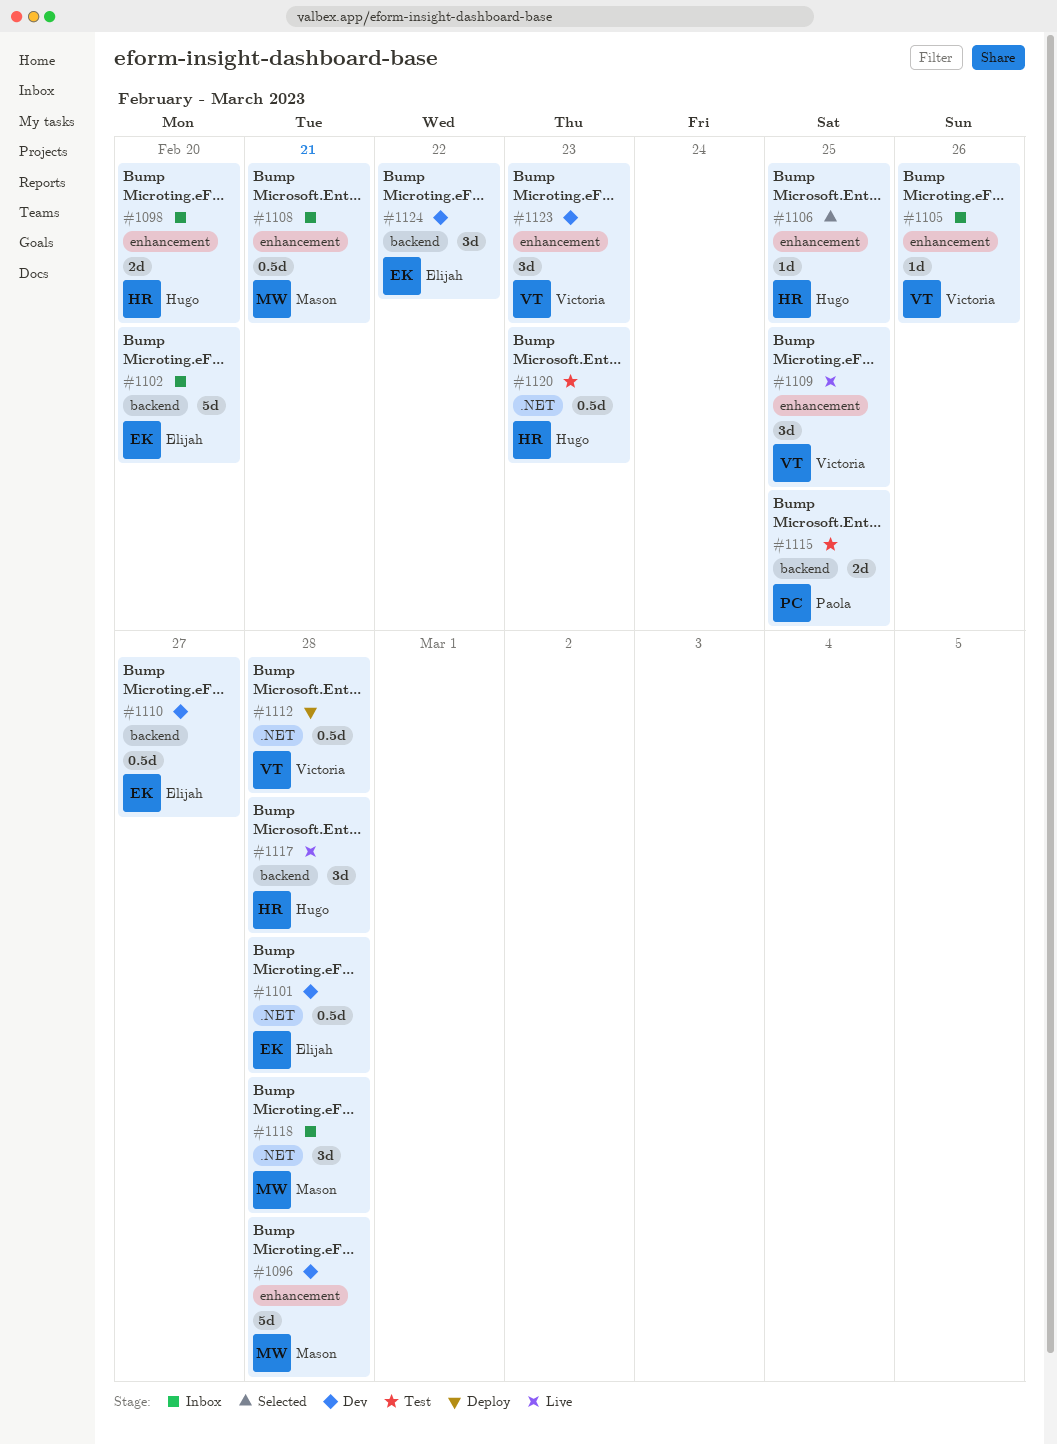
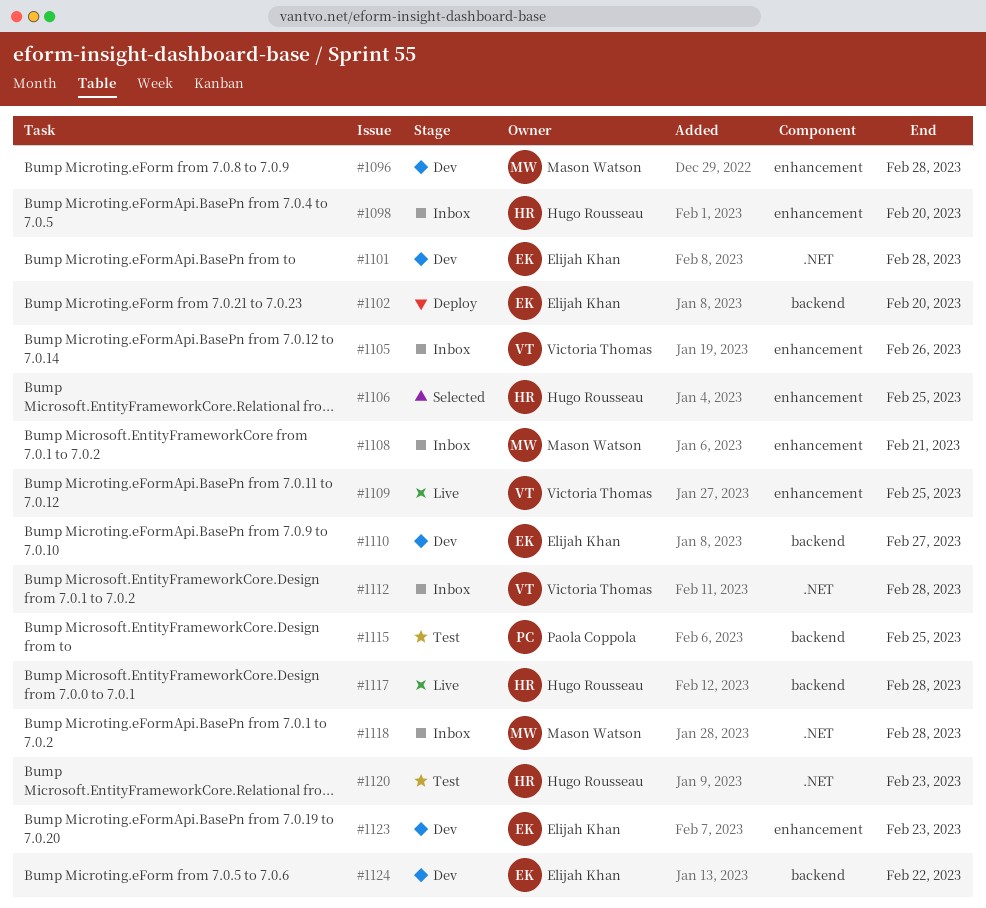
#1102, status: Inbox -> Deploy
#1112, status: Deploy -> Inbox
#1123, owner: Victoria Thomas -> Elijah Khan

